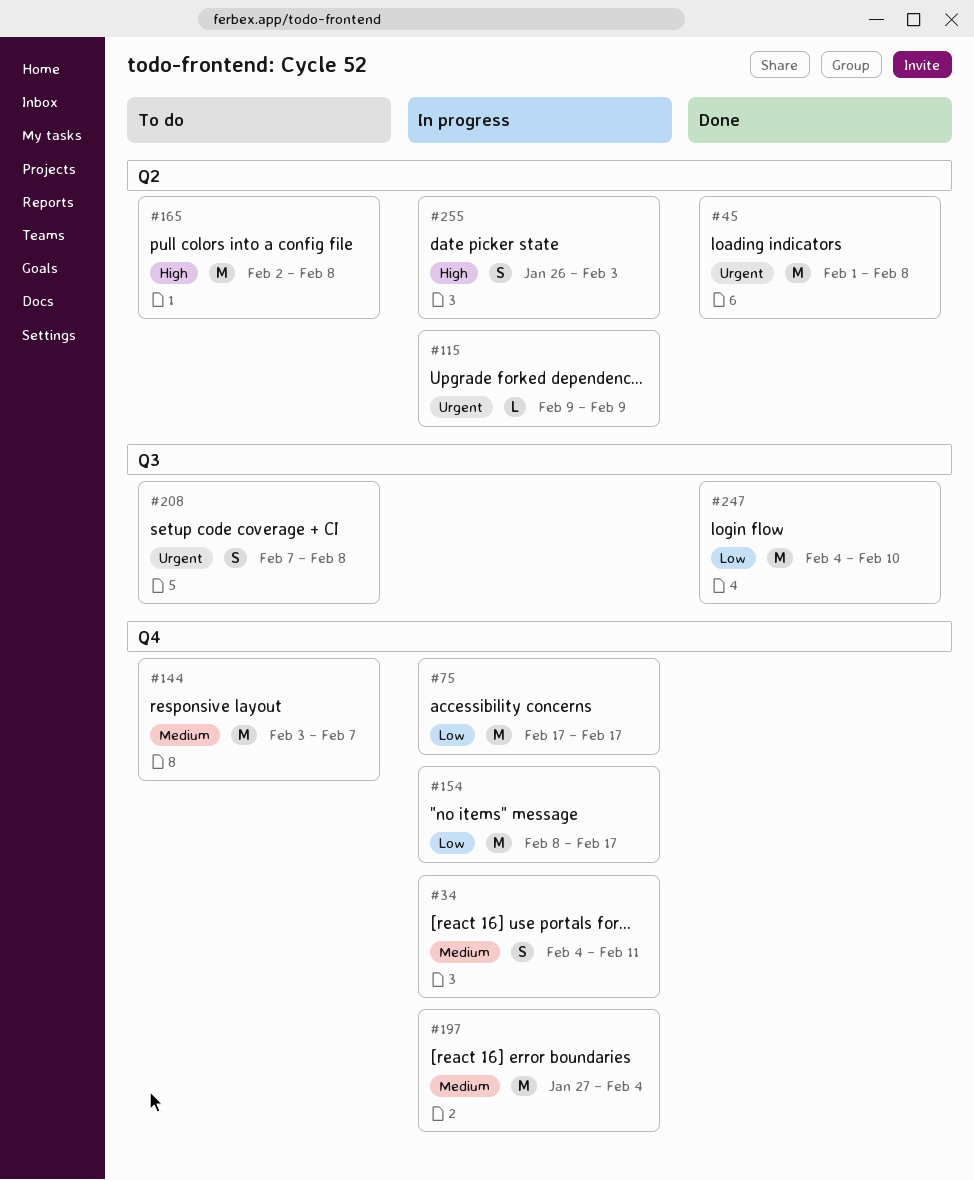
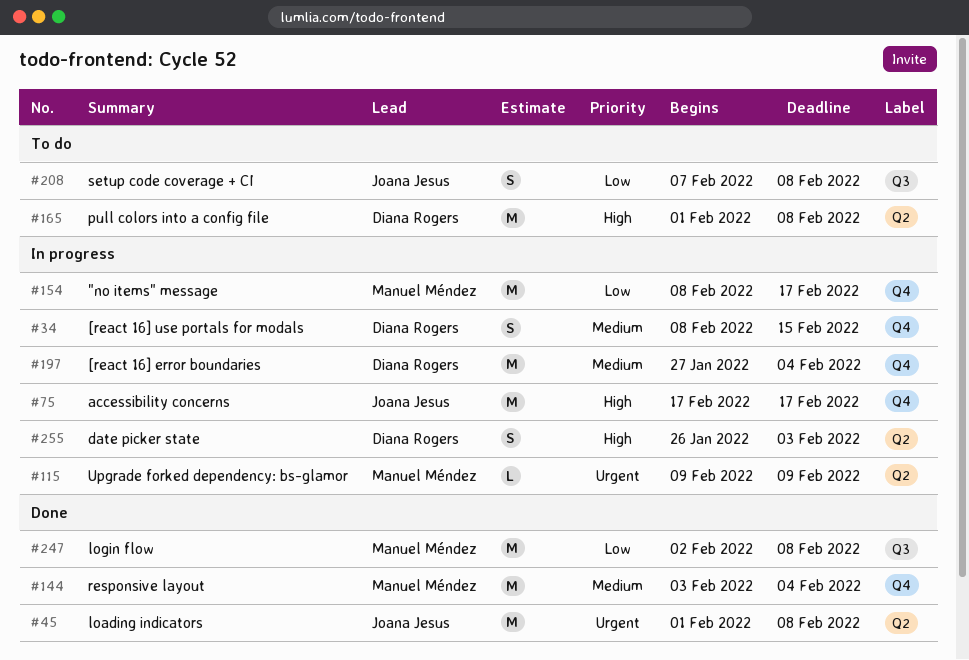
#34, start: Feb 4 -> Feb 8
#34, due: Feb 11 -> Feb 15
#75, priority: Low -> High
#144, status: To do -> Done
#144, due: Feb 7 -> Feb 4
#165, start: Feb 2 -> Feb 1
#208, priority: Urgent -> Low
#247, start: Feb 4 -> Feb 2
#247, due: Feb 10 -> Feb 8

